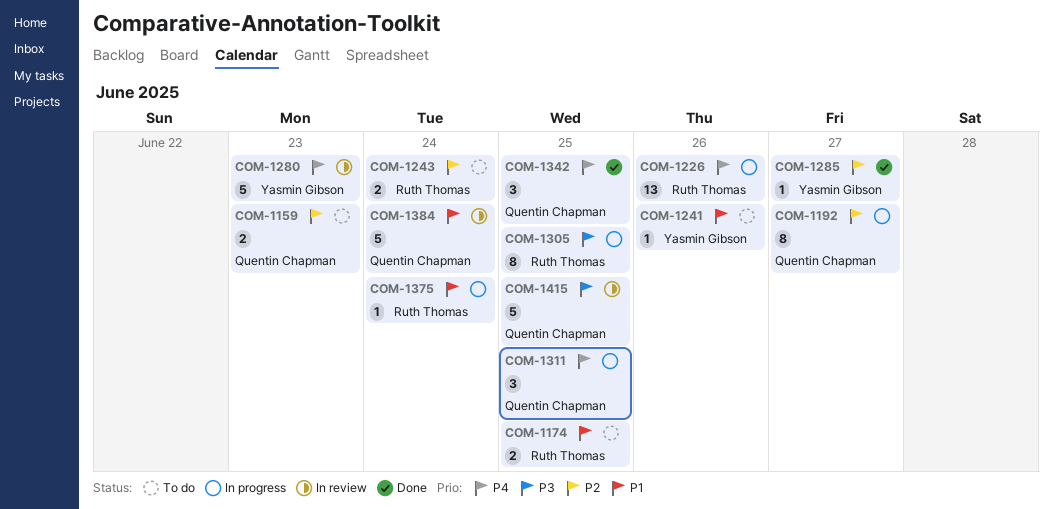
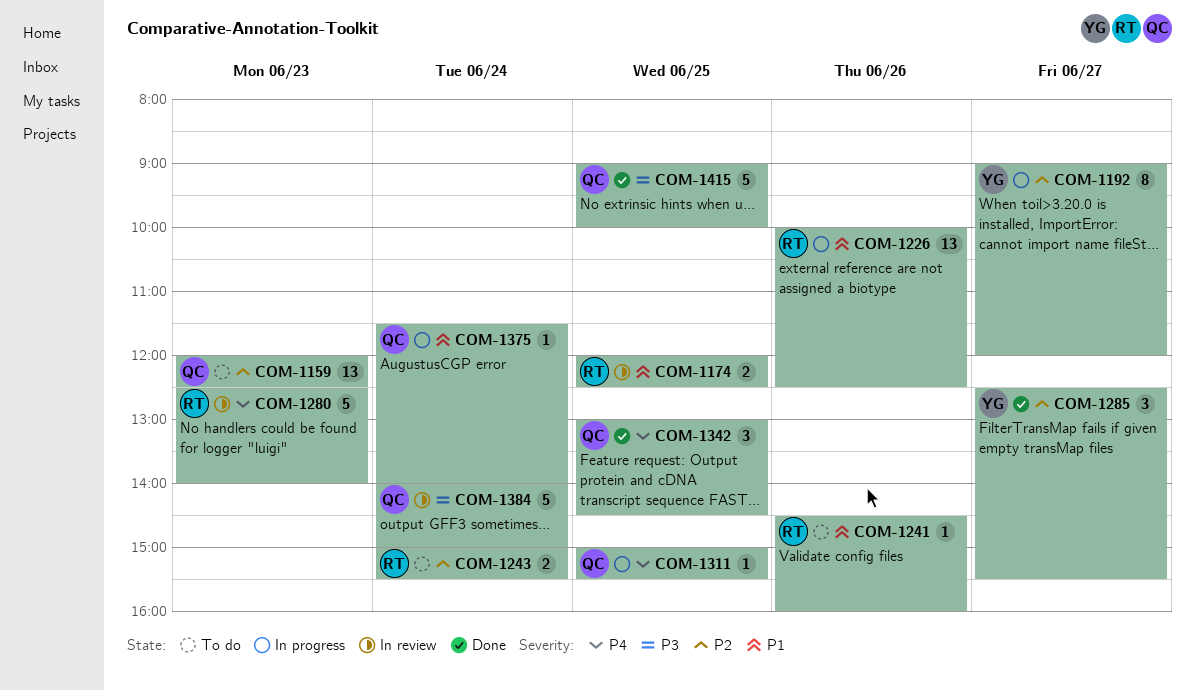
COM-1159, estimate: 2 -> 13
COM-1174, status: To do -> In review
COM-1192, owner: Quentin Chapman -> Yasmin Gibson
COM-1226, priority: P4 -> P1
COM-1241, owner: Yasmin Gibson -> Ruth Thomas
COM-1280, owner: Yasmin Gibson -> Ruth Thomas
COM-1285, estimate: 1 -> 3
COM-1305: present -> none
COM-1311, estimate: 3 -> 1
COM-1375, owner: Ruth Thomas -> Quentin Chapman
COM-1384, priority: P1 -> P3
COM-1415, status: In review -> Done

